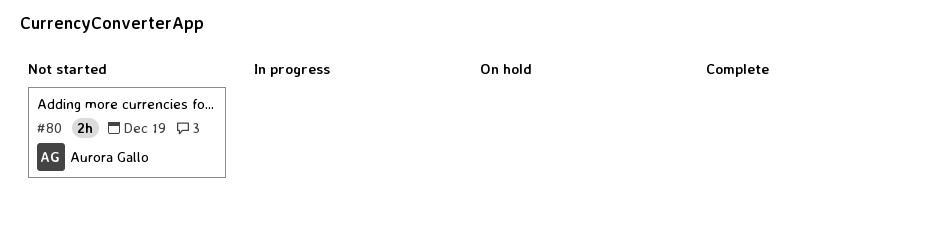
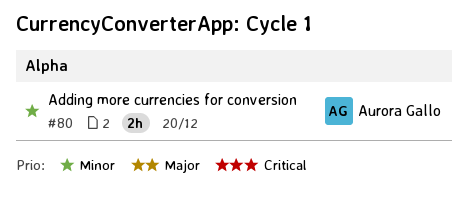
#80, due: Dec 19 -> Dec 20

